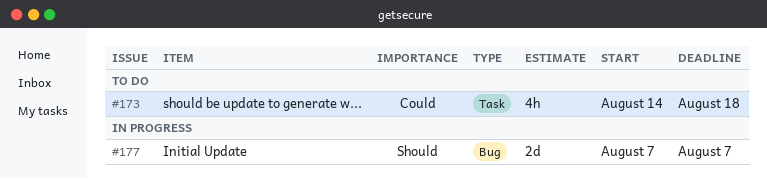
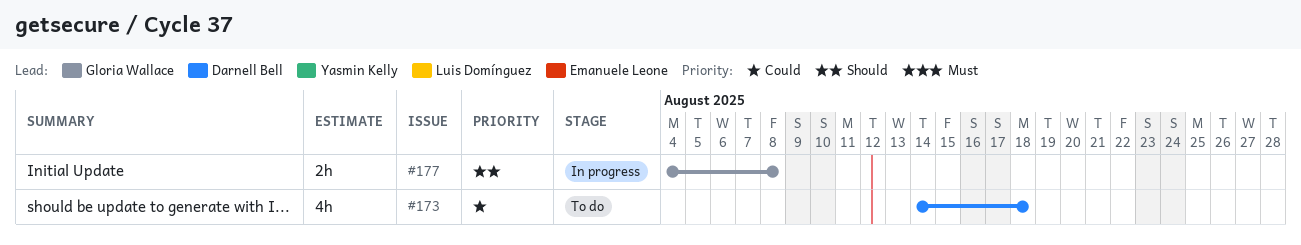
#177, estimate: 2d -> 2h
#177, start: Aug 7 -> Aug 4
#177, due: Aug 7 -> Aug 8

